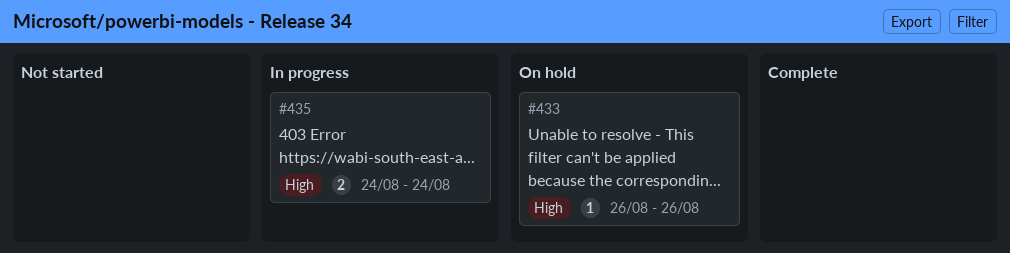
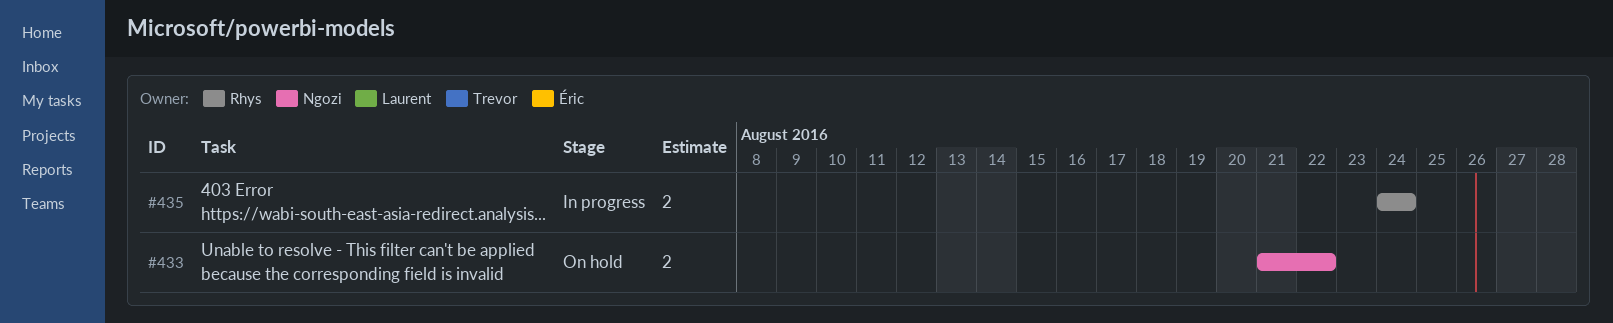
#433, estimate: 1 -> 2
#433, start: Aug 26 -> Aug 21
#433, due: Aug 26 -> Aug 22

